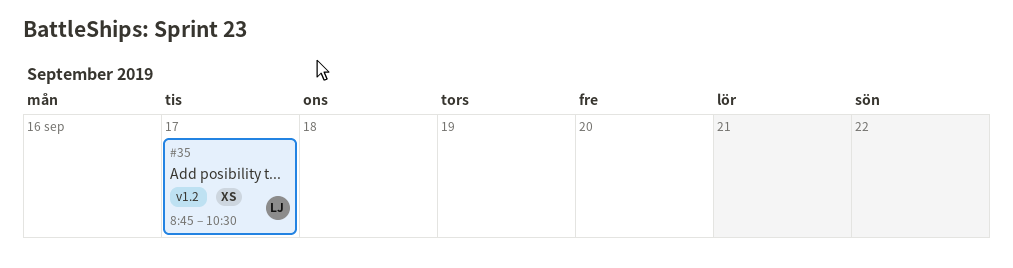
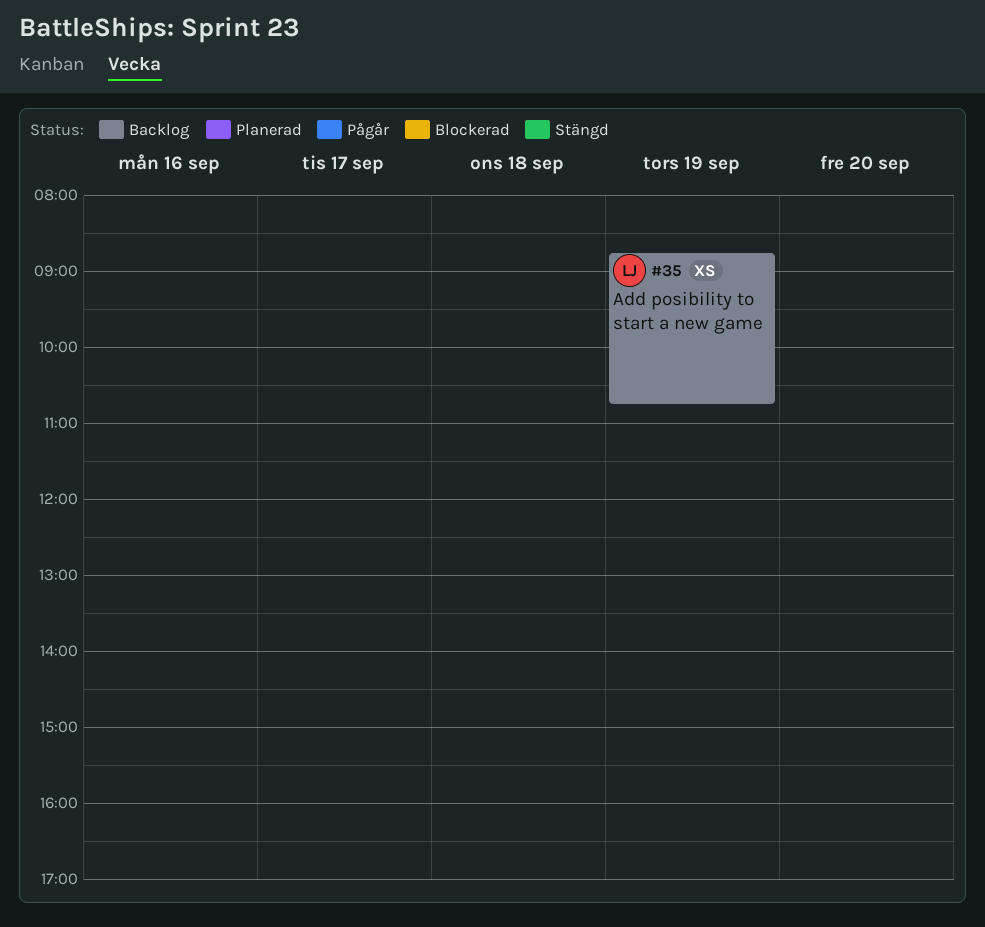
#35, day: Sep 17 -> Sep 19
#35, ends: 10:30 -> 10:45

